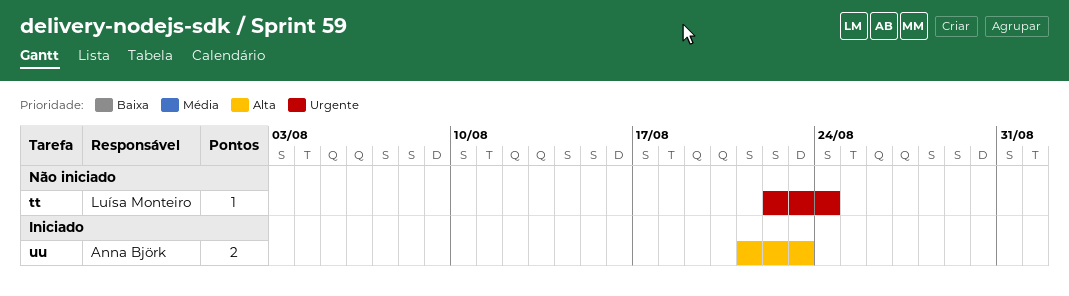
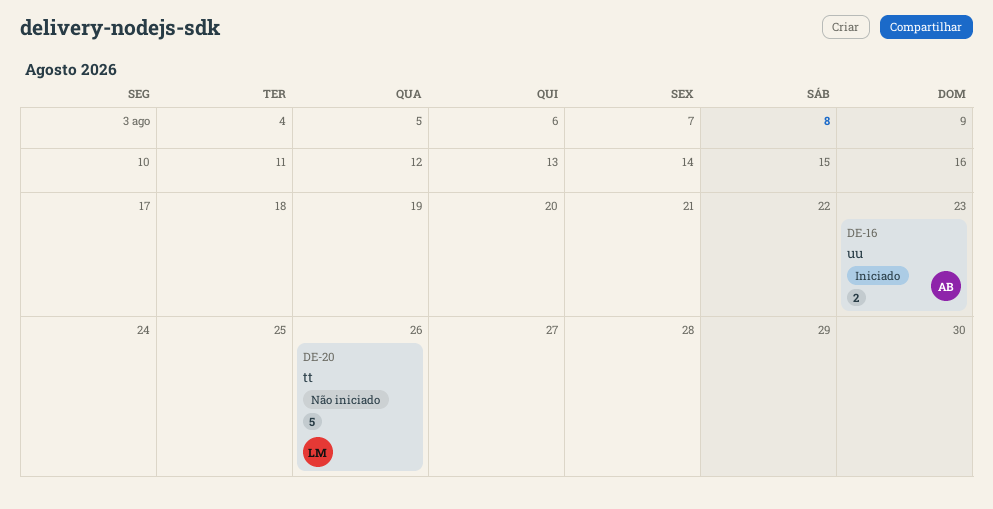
tt, estimate: 1 -> 5
tt, due: Aug 24 -> Aug 26

